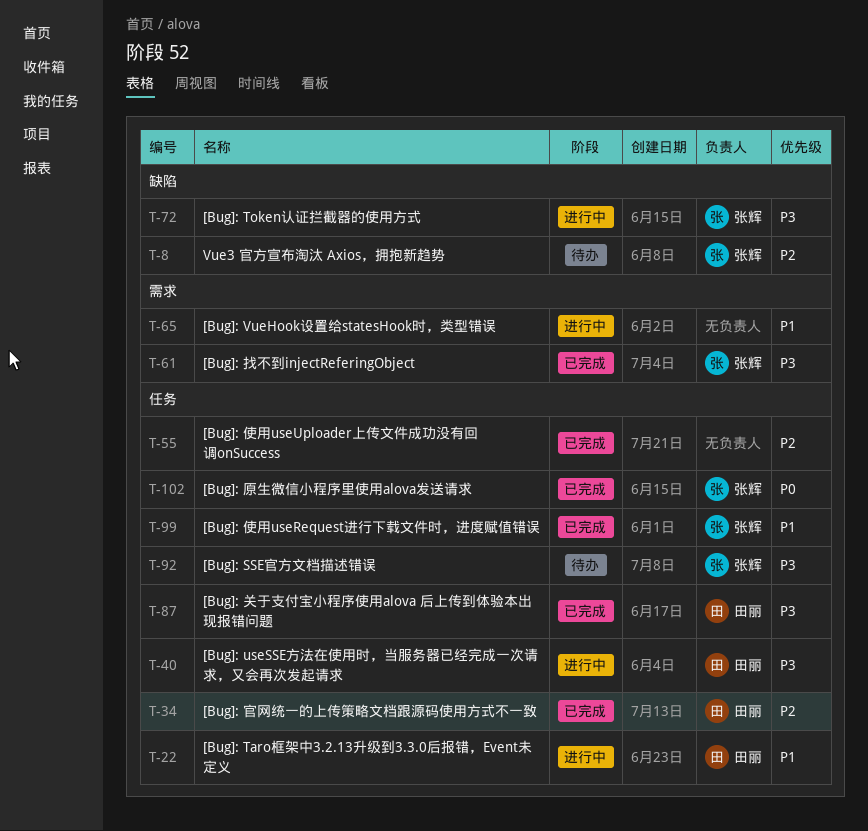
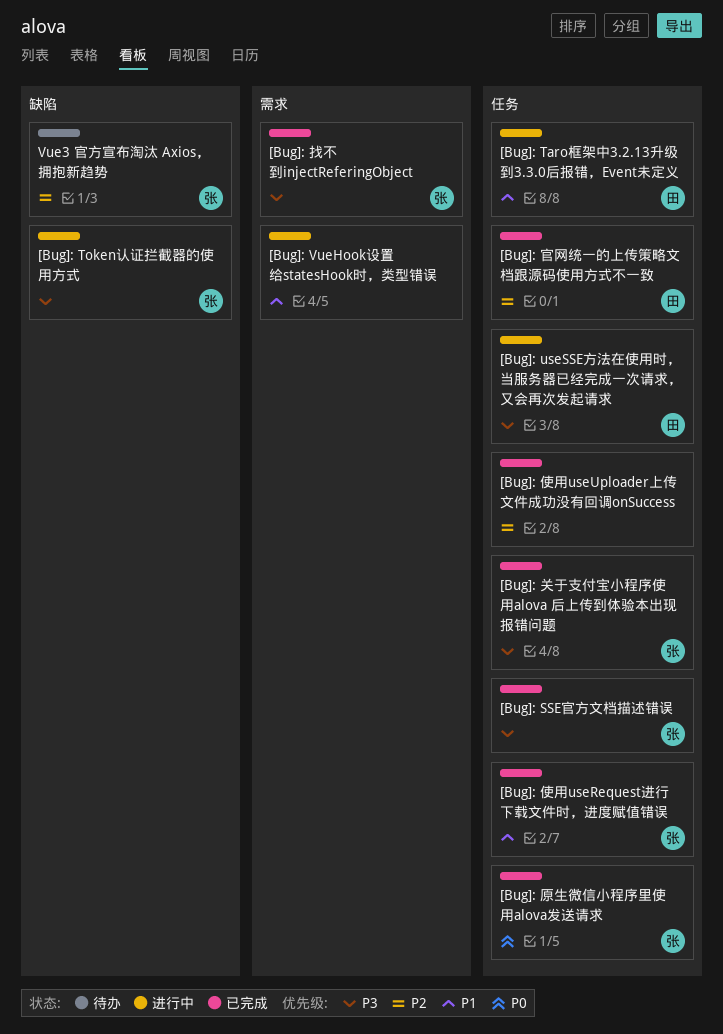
[Bug]: SSE官方文档描述错误, status: 待办 -> 已完成
[Bug]: 关于支付宝小程序使用alova 后上传到体验本出现报错问题, owner: 田丽 -> 张辉

